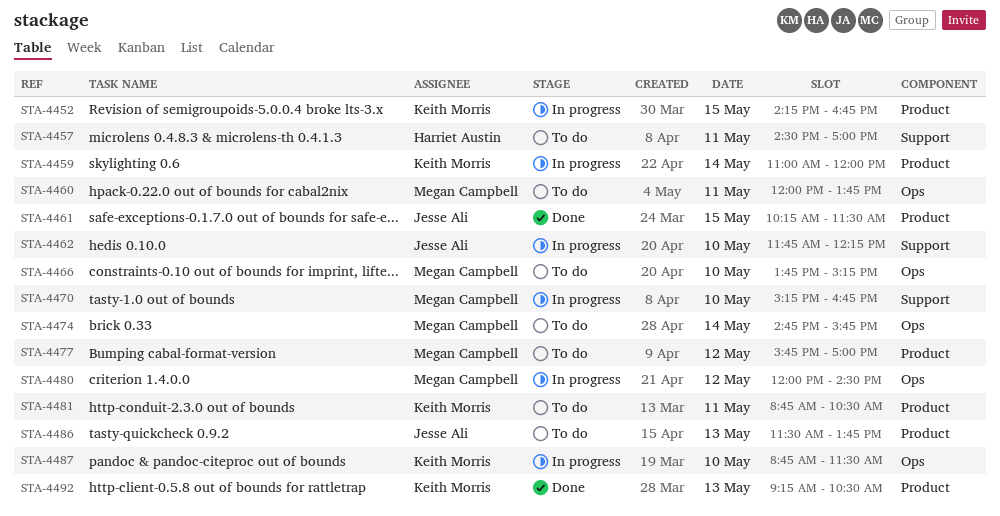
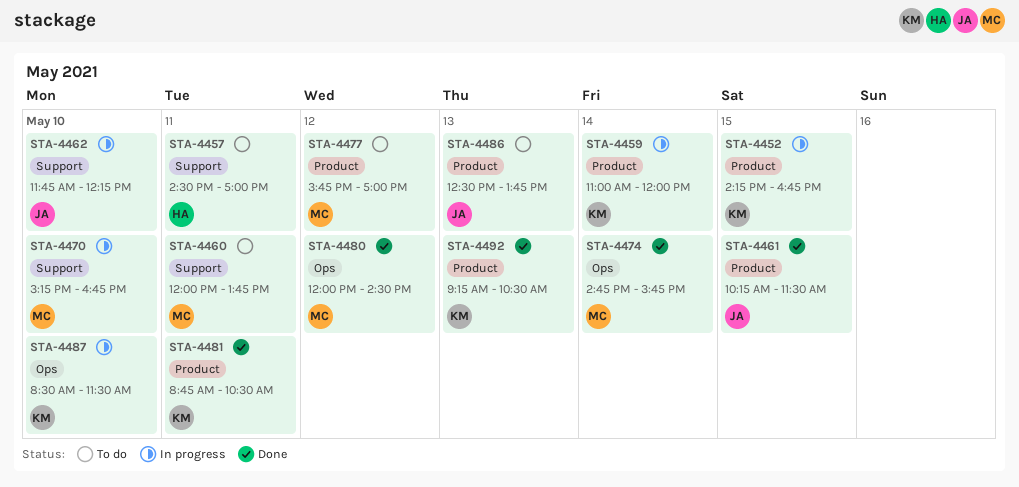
STA-4460, label: Ops -> Support
STA-4466: present -> none
STA-4474, status: To do -> Done
STA-4480, status: In progress -> Done
STA-4481, status: To do -> Done
STA-4486, begins: 11:30 -> 12:30
STA-4487, begins: 08:45 -> 08:30

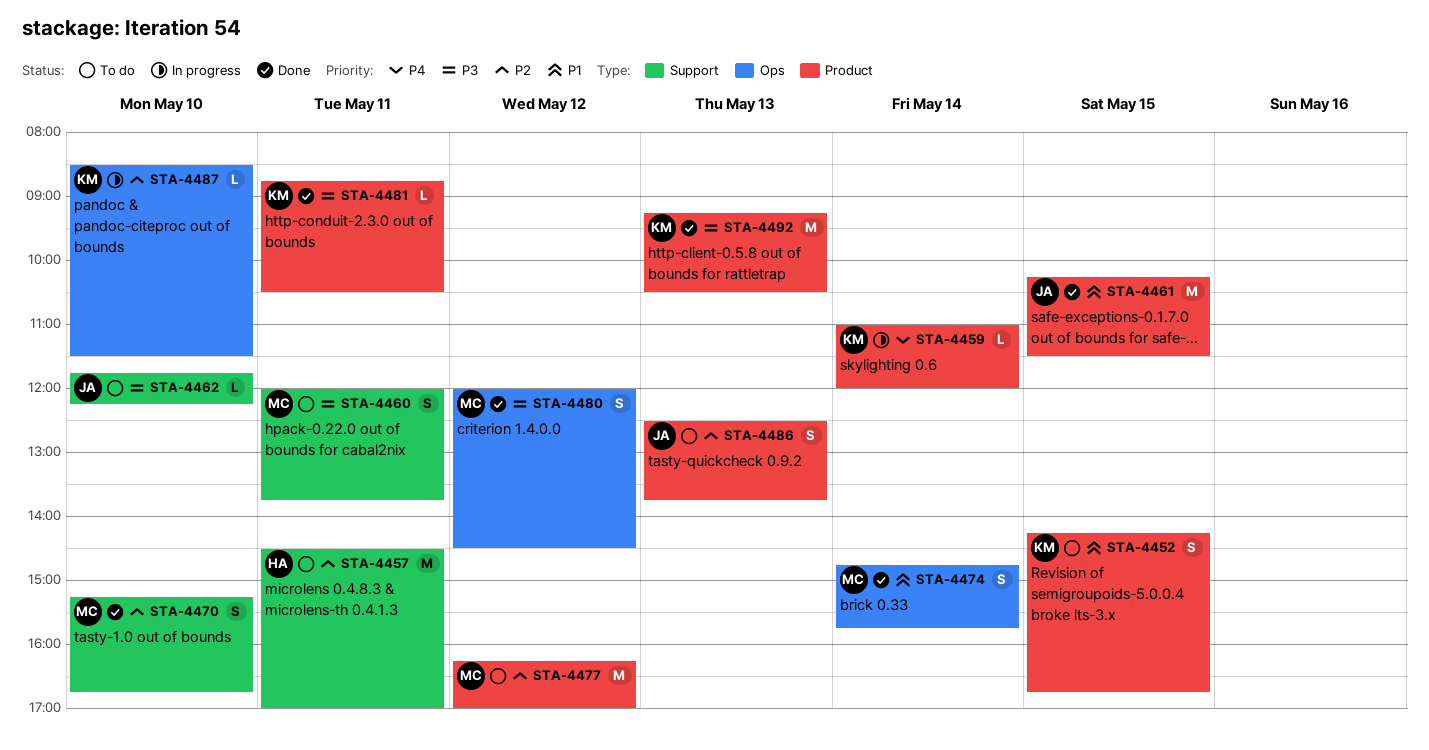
STA-4452, status: In progress -> To do
STA-4462, status: In progress -> To do
STA-4470, status: In progress -> Done
STA-4477, begins: 15:45 -> 16:15

